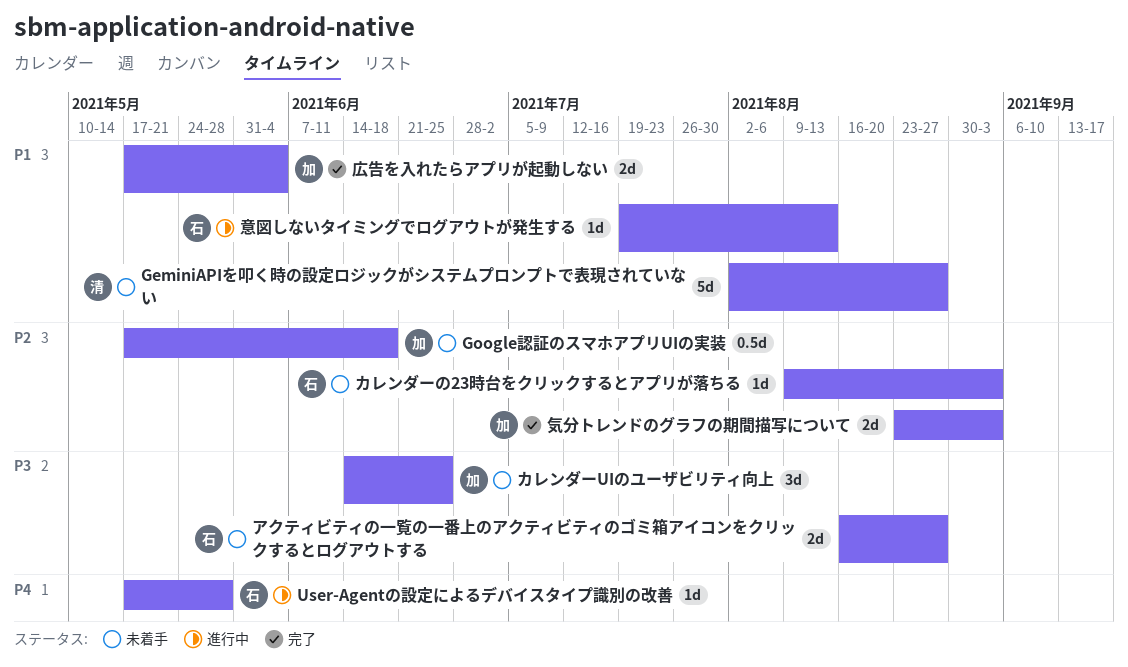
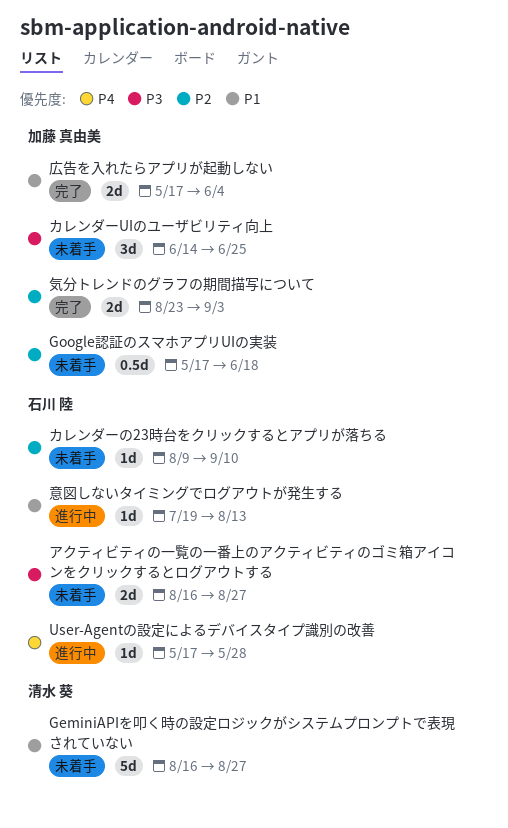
GeminiAPIを叩く時の設定ロジックがシステムプロンプトで表現されていない, start: Aug 2 -> Aug 16
カレンダーの23時台をクリックするとアプリが落ちる, due: Sep 3 -> Sep 10

